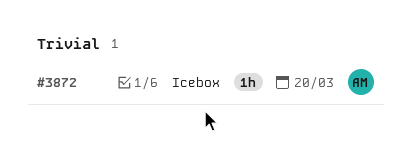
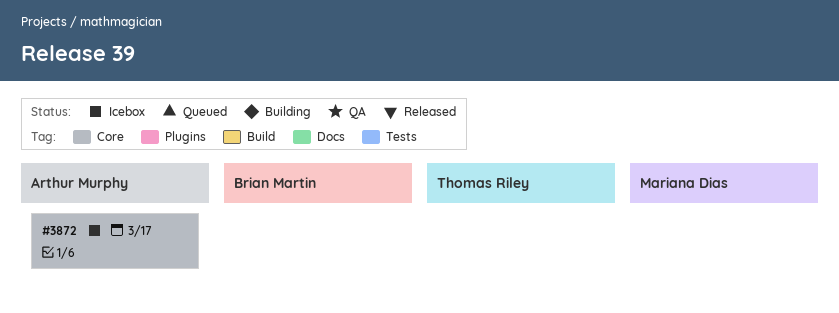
#3872, due: Mar 20 -> Mar 17

